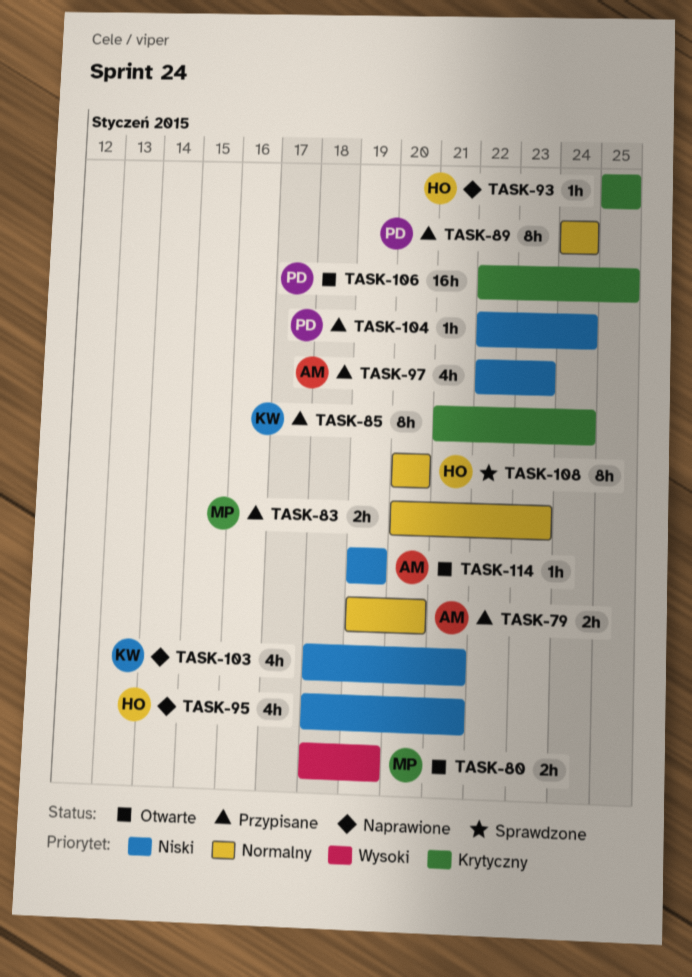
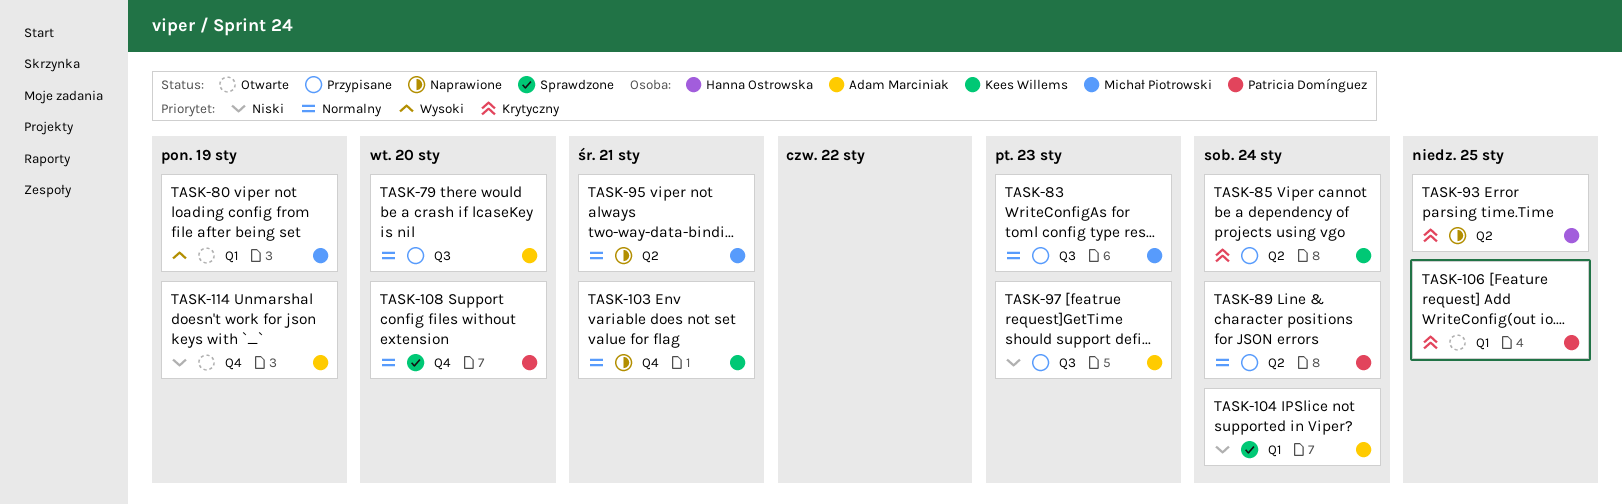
TASK-95, owner: Hanna Ostrowska -> Michał Piotrowski
TASK-95, priority: Niski -> Normalny
TASK-103, priority: Niski -> Normalny
TASK-104, status: Przypisane -> Sprawdzone
TASK-104, owner: Patricia Domínguez -> Adam Marciniak
TASK-108, owner: Hanna Ostrowska -> Patricia Domínguez

